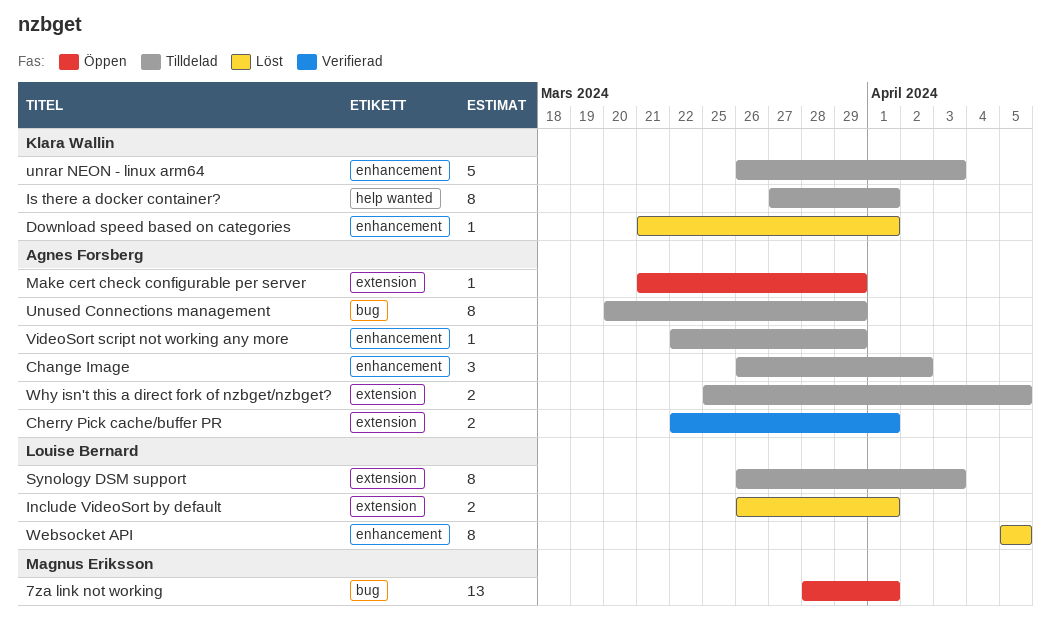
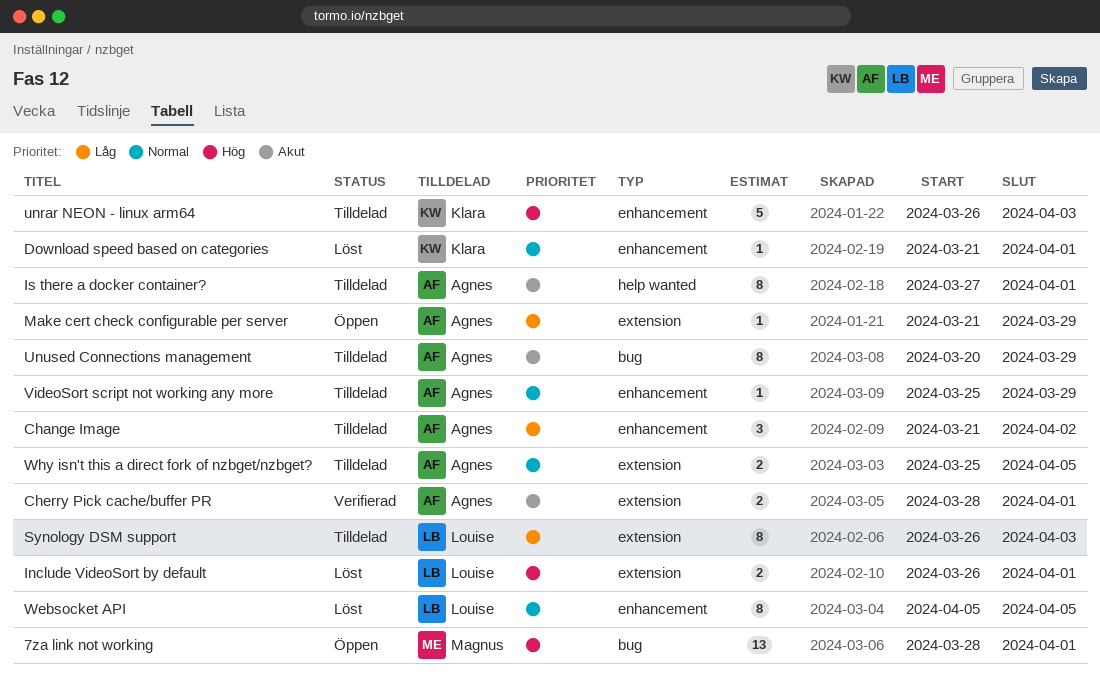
Change Image, start: Mar 26 -> Mar 21
Cherry Pick cache/buffer PR, start: Mar 22 -> Mar 28
Is there a docker container?, owner: Klara Wallin -> Agnes Forsberg
VideoSort script not working any more, start: Mar 22 -> Mar 25

